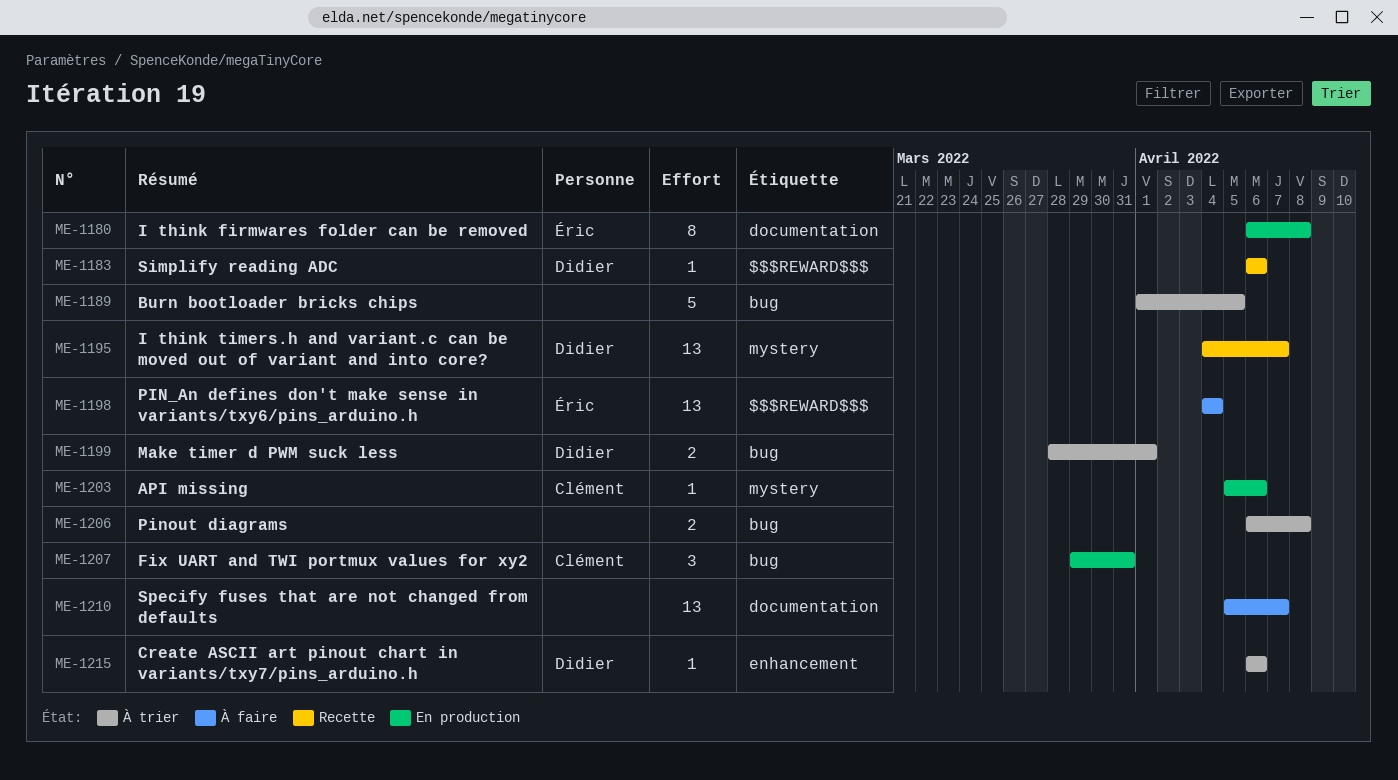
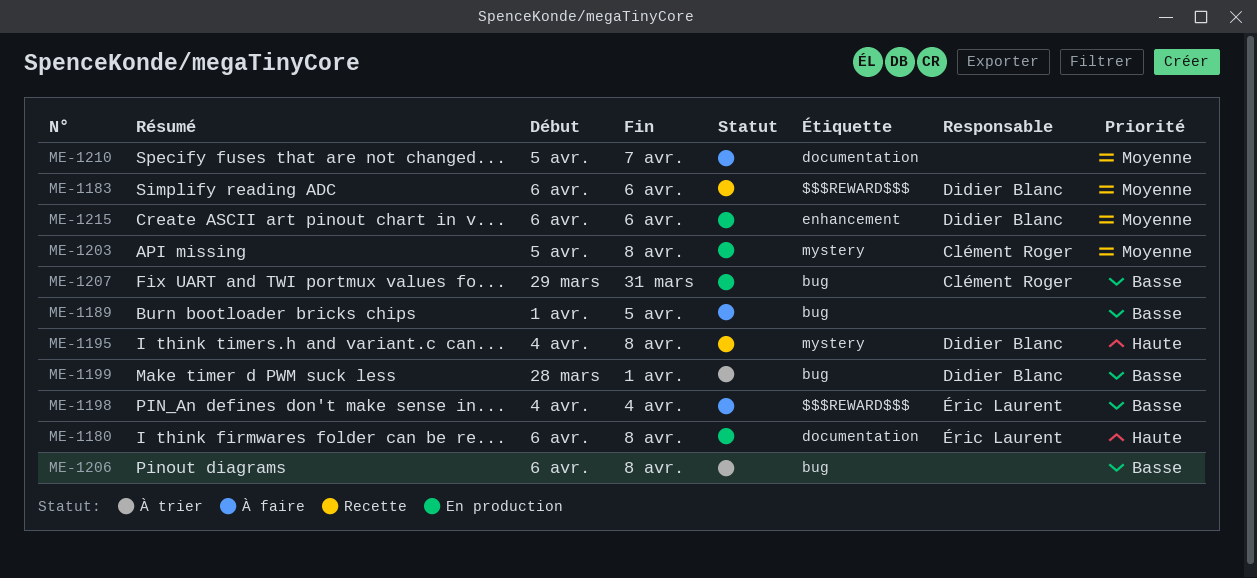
ME-1189, status: À trier -> À faire
ME-1195, due: Apr 7 -> Apr 8
ME-1203, due: Apr 6 -> Apr 8
ME-1215, status: À trier -> En production

